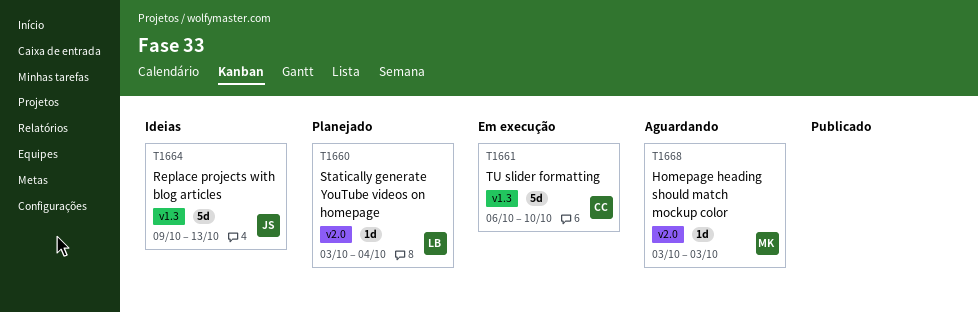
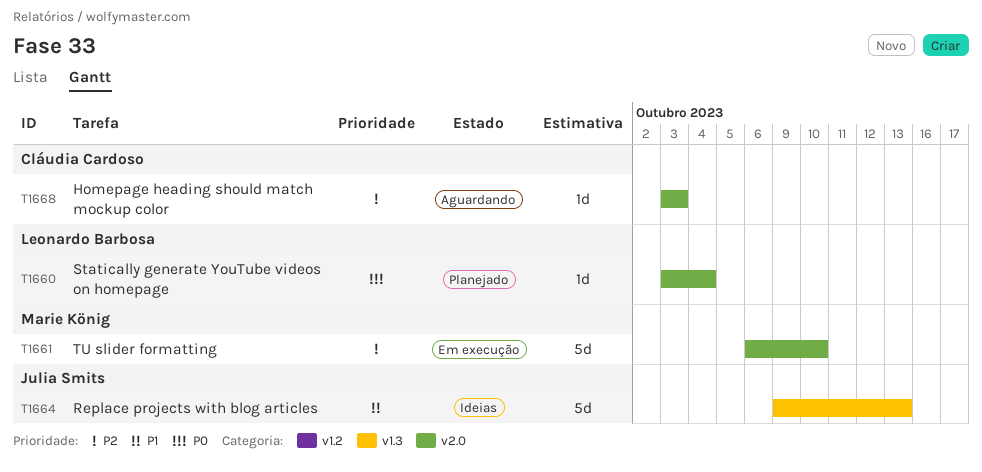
T1661, owner: Cláudia Cardoso -> Marie König
T1661, label: v1.3 -> v2.0
T1668, owner: Marie König -> Cláudia Cardoso

